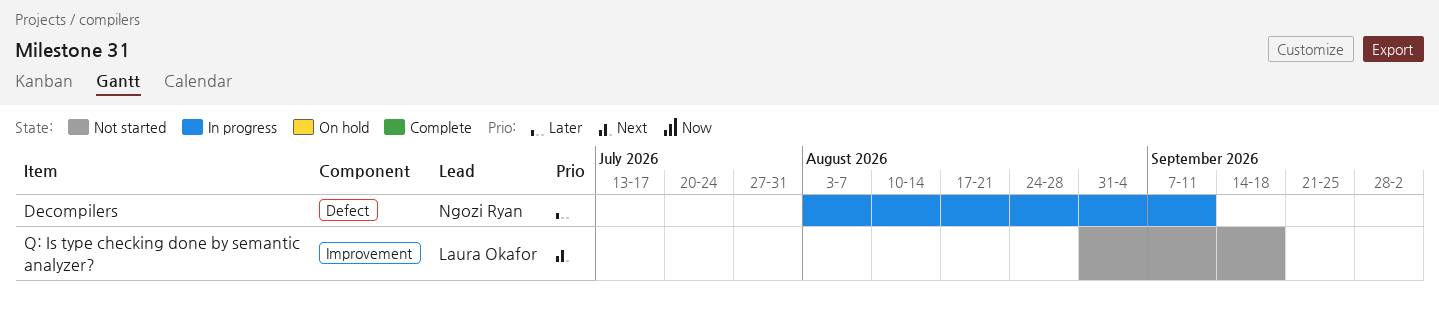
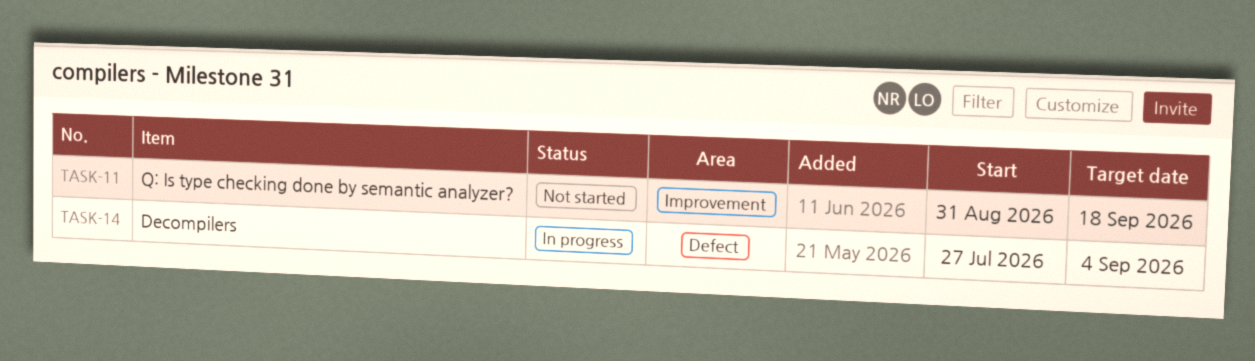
Decompilers, start: Aug 3 -> Jul 27
Decompilers, due: Sep 11 -> Sep 4

